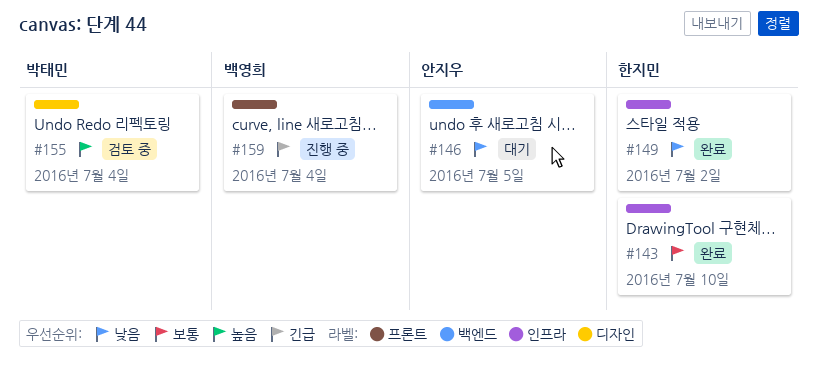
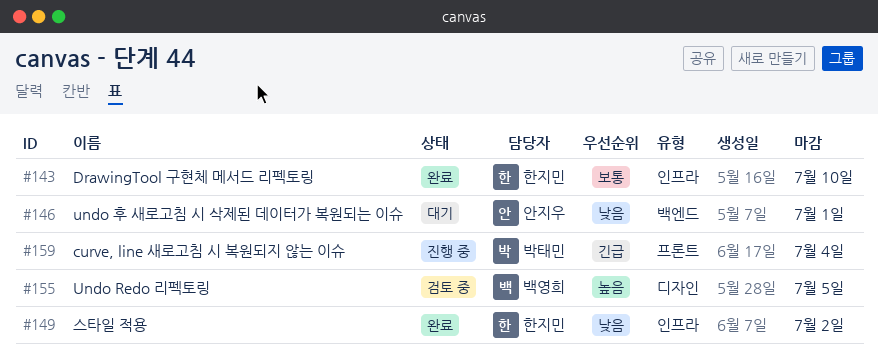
#146, due: Jul 5 -> Jul 1
#155, owner: 박태민 -> 백영희
#155, due: Jul 4 -> Jul 5
#159, owner: 백영희 -> 박태민

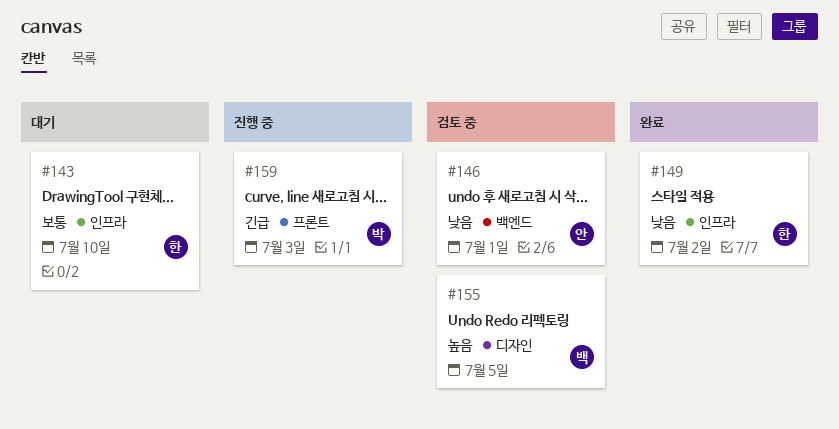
#143, status: 완료 -> 대기
#146, status: 대기 -> 검토 중
#159, due: Jul 4 -> Jul 3

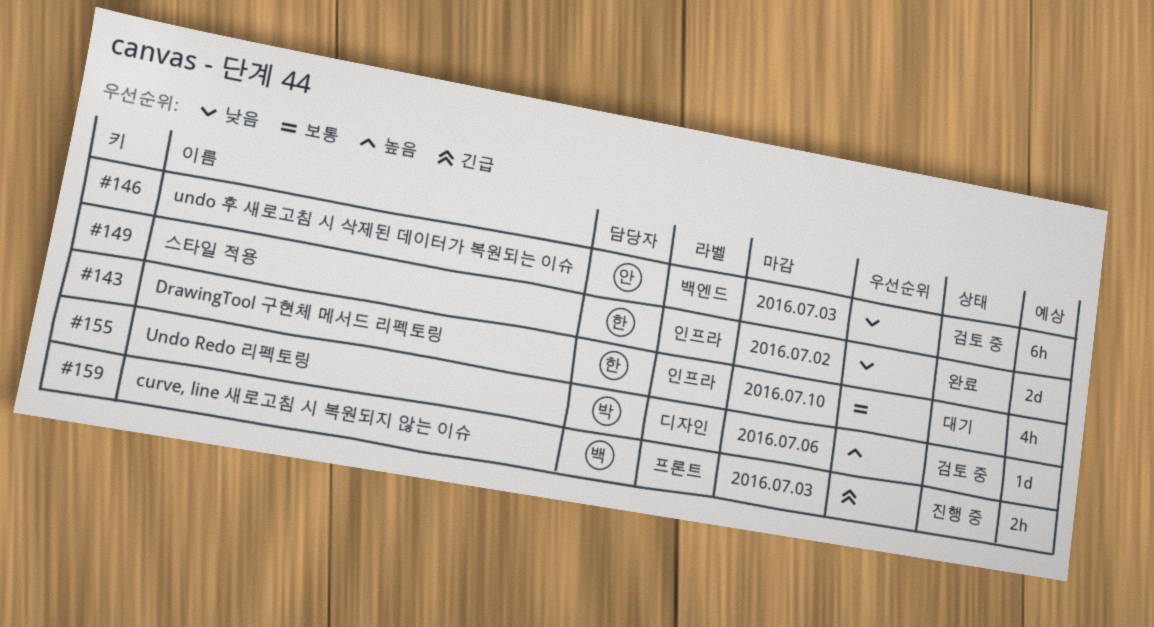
#146, due: Jul 1 -> Jul 3
#155, owner: 백 -> 박
#155, due: Jul 5 -> Jul 6
#159, owner: 박 -> 백

